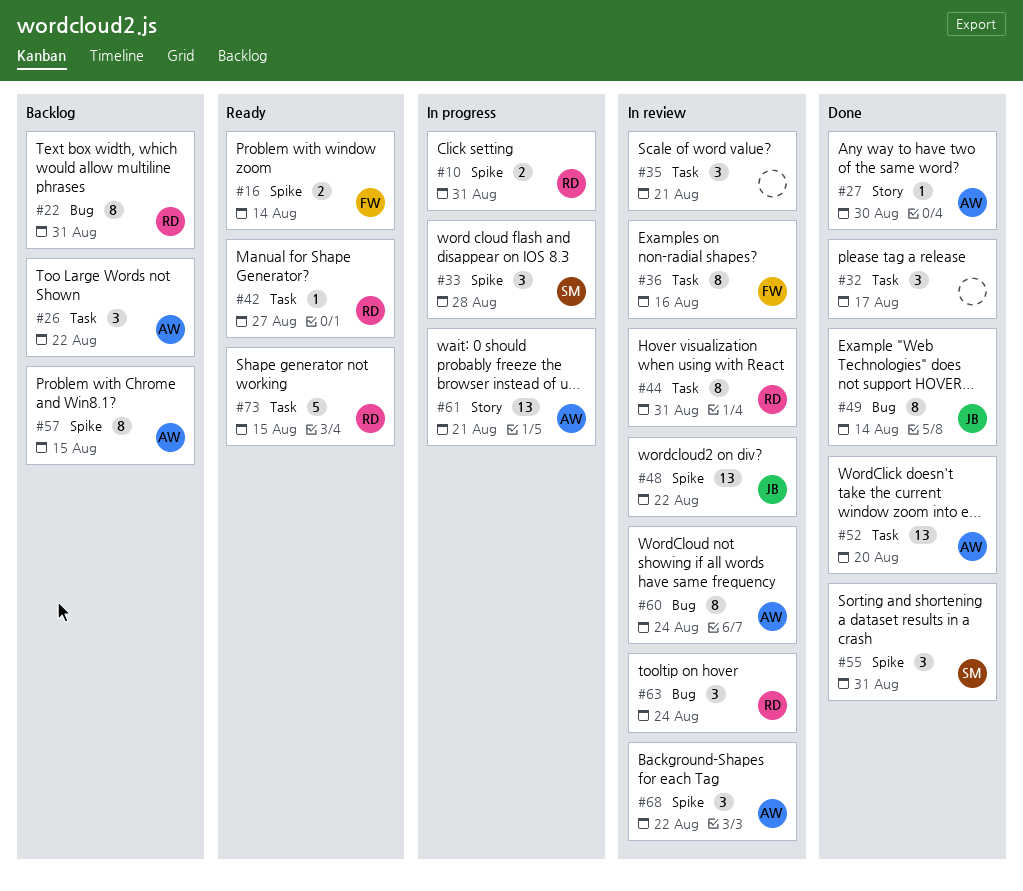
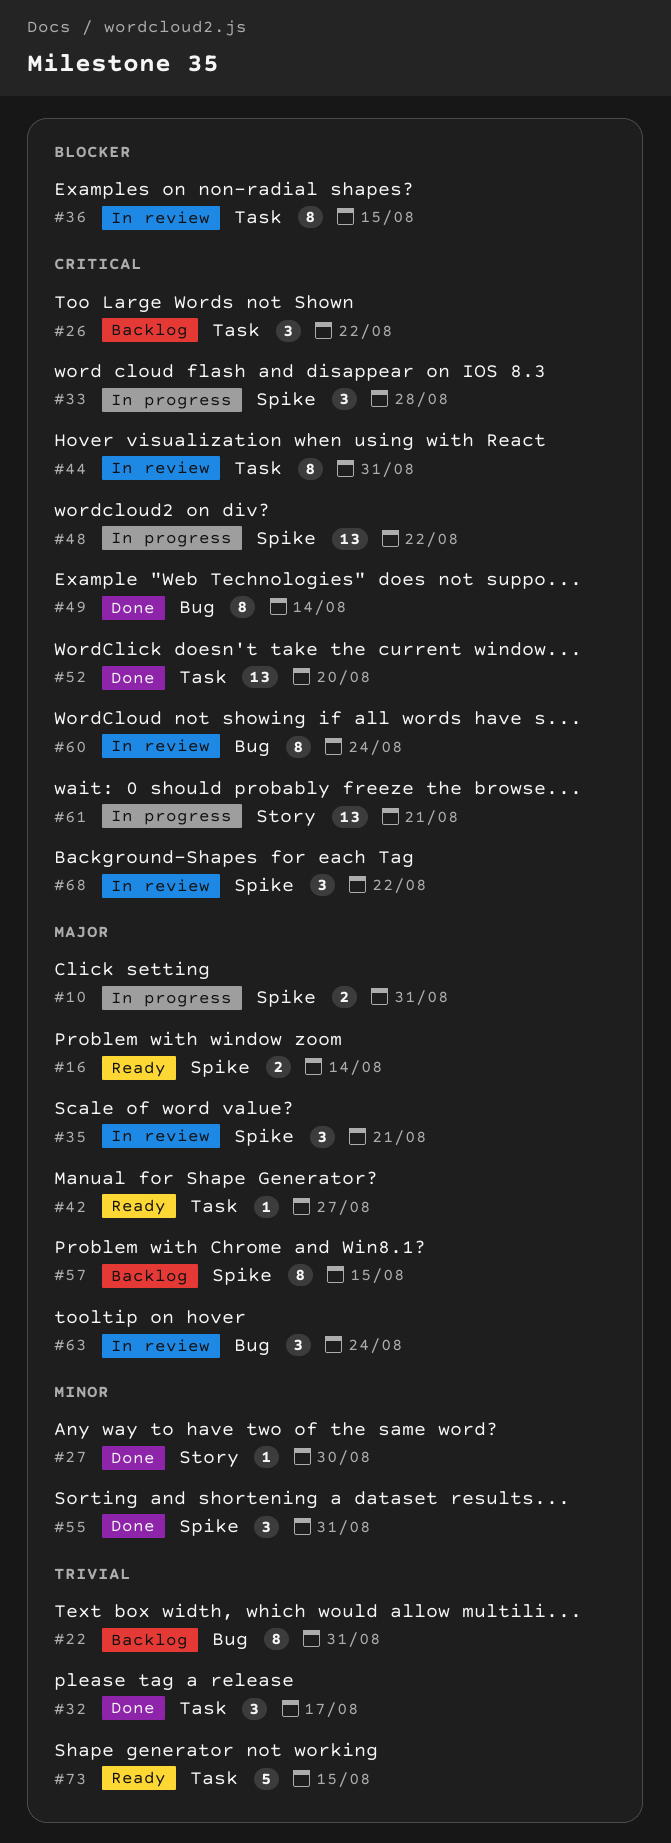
#35, label: Task -> Spike
#36, due: Aug 16 -> Aug 15
#48, status: In review -> In progress

